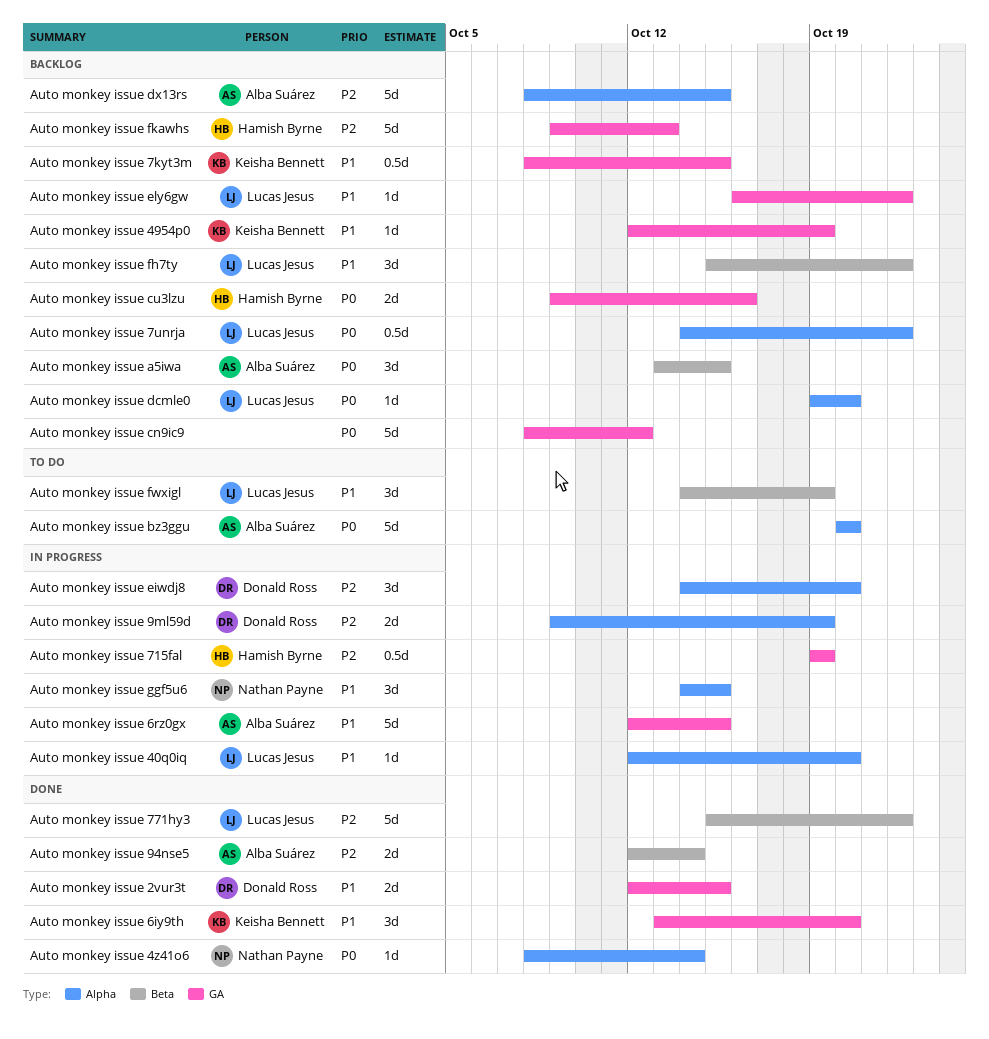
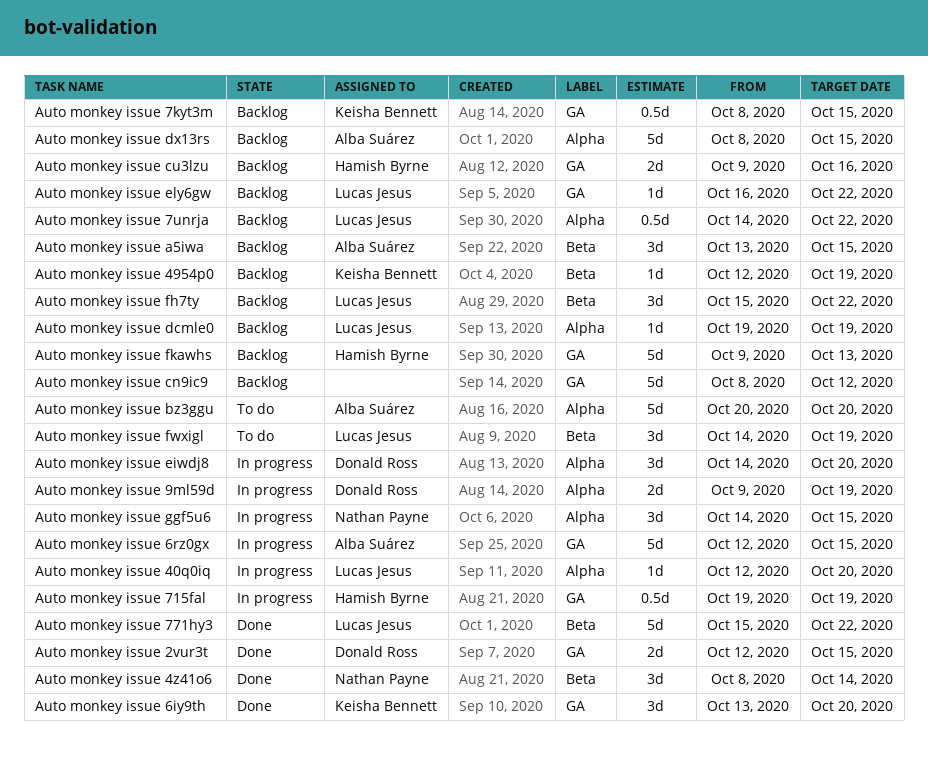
Auto monkey issue 4954p0, label: GA -> Beta
Auto monkey issue 4z41o6, label: Alpha -> Beta
Auto monkey issue 4z41o6, estimate: 1d -> 3d
Auto monkey issue 94nse5: present -> none
Auto monkey issue dcmle0, due: Oct 20 -> Oct 19

